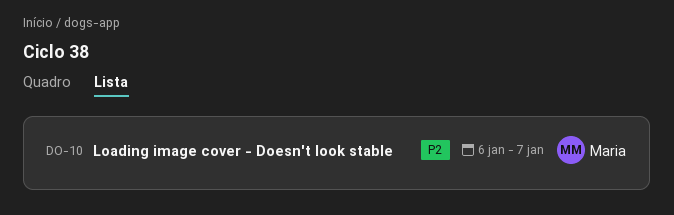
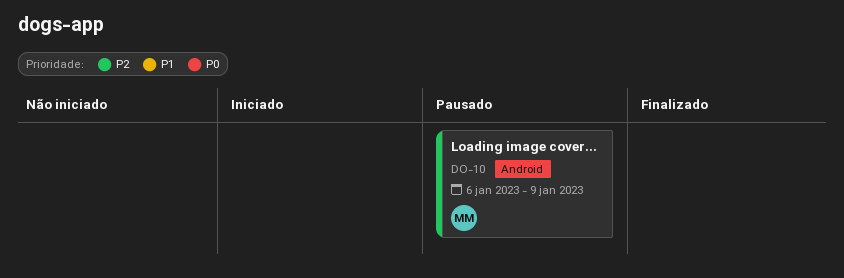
DO-10, due: Jan 7 -> Jan 9

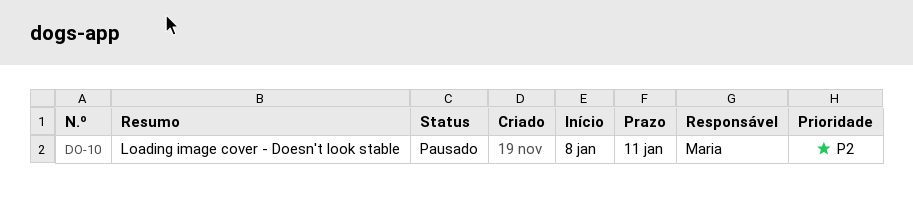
DO-10, start: Jan 6 -> Jan 8
DO-10, due: Jan 9 -> Jan 11

